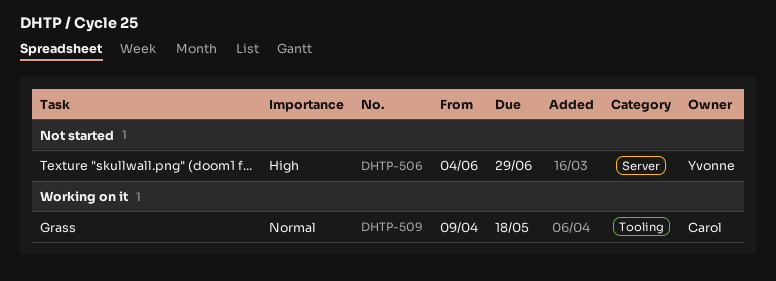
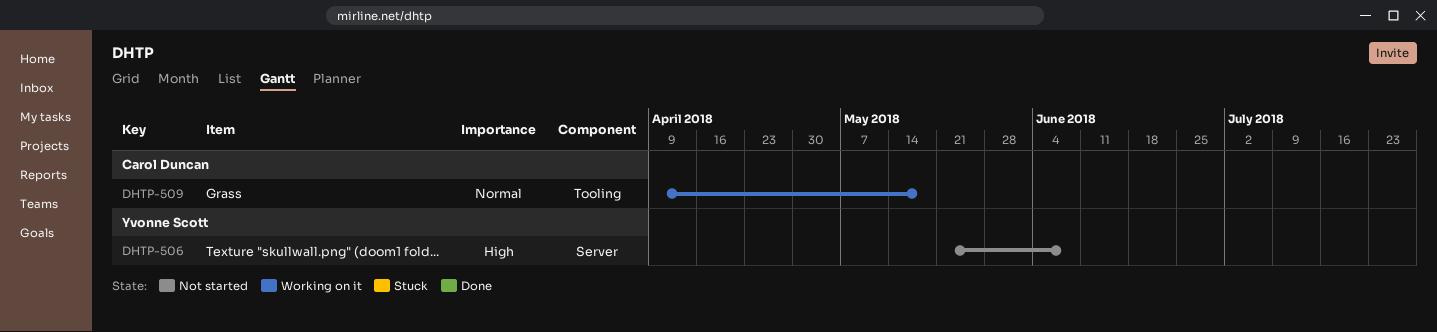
DHTP-506, start: Jun 4 -> May 21
DHTP-506, due: Jun 29 -> Jun 8

